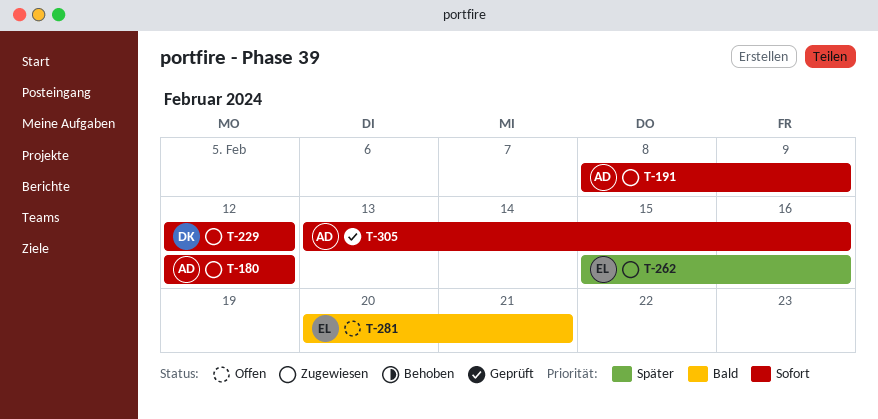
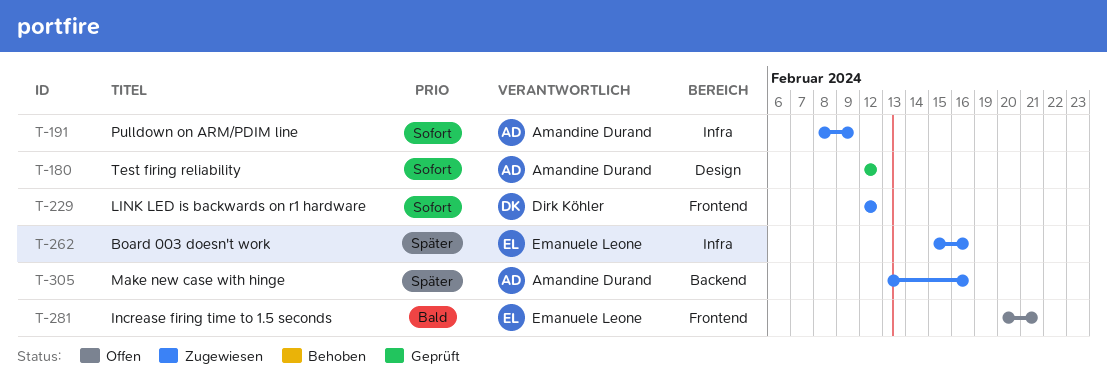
T-180, status: Zugewiesen -> Geprüft
T-305, status: Geprüft -> Zugewiesen
T-305, priority: Sofort -> Später

